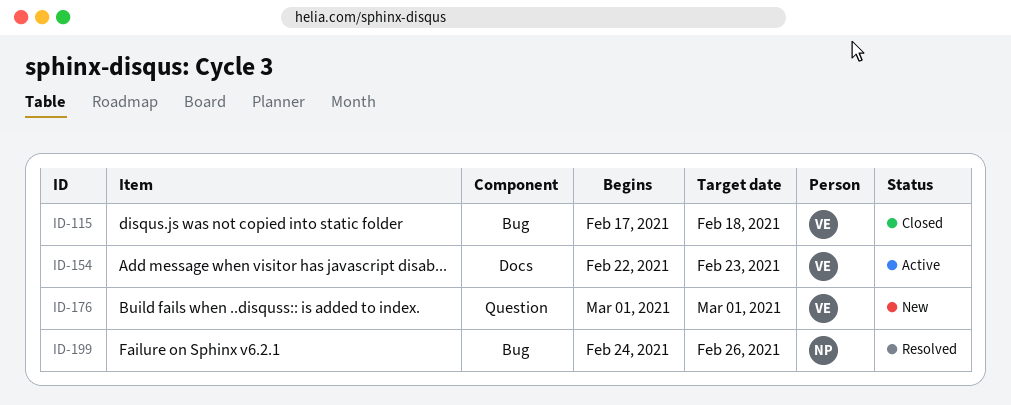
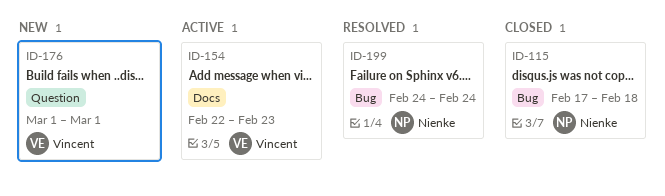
ID-115, owner: Vincent -> Nienke
ID-199, due: Feb 26 -> Feb 24

